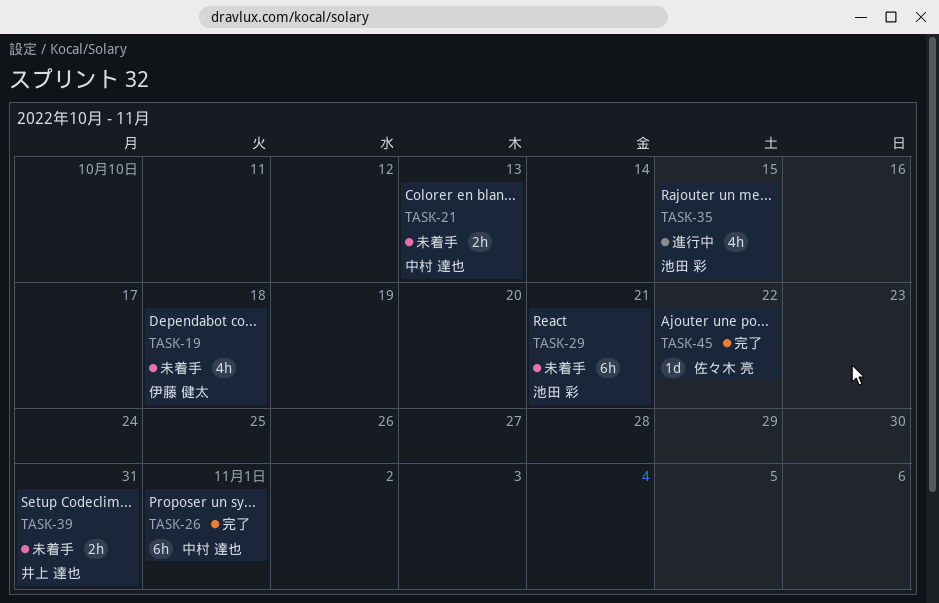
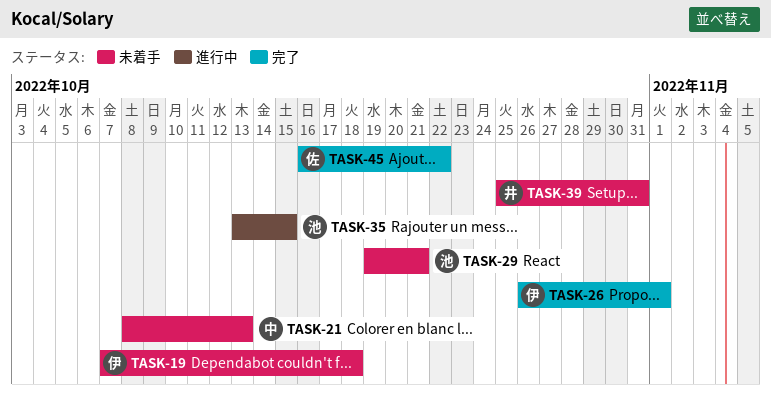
TASK-26, owner: 中村 達也 -> 伊藤 健太

